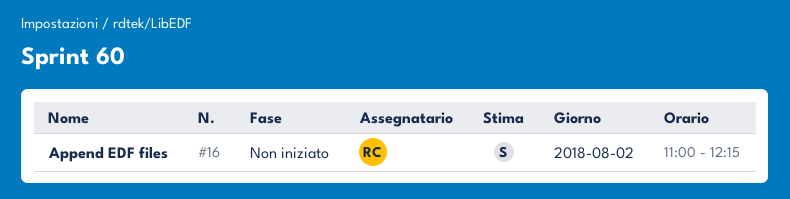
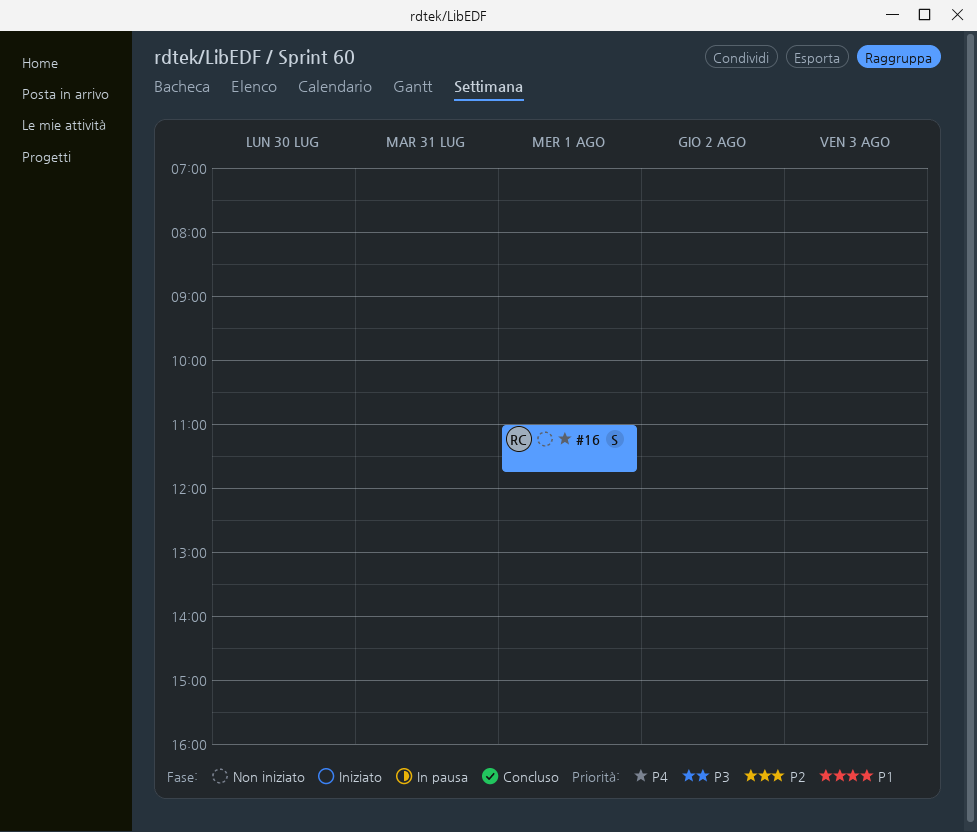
#16, day: Aug 2 -> Aug 1
#16, ends: 12:15 -> 11:45

